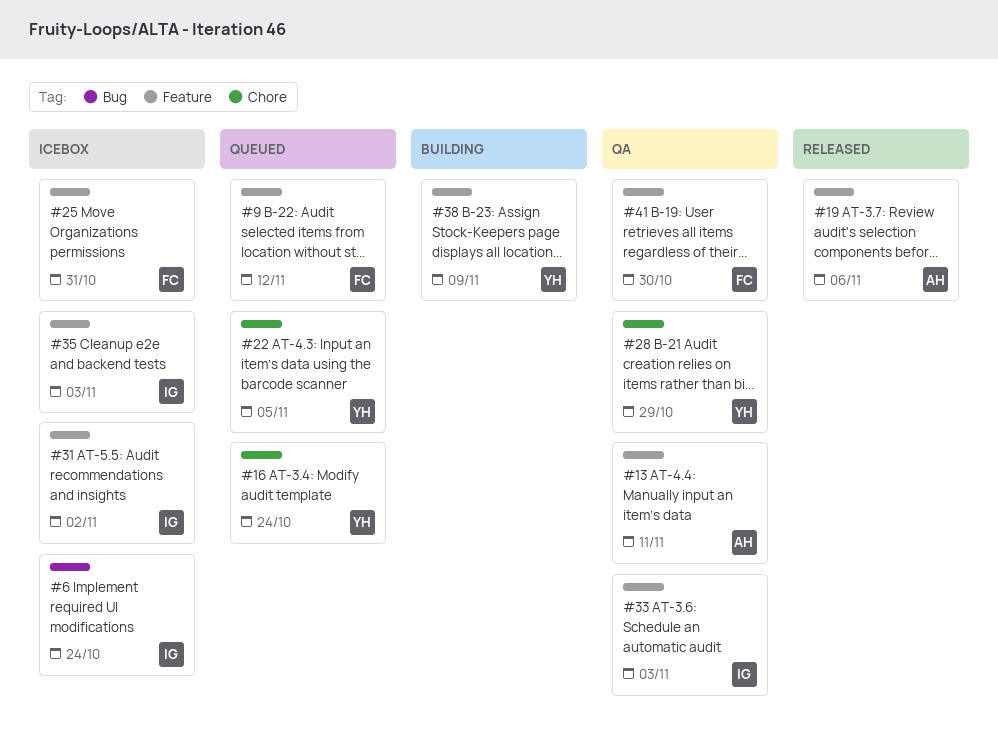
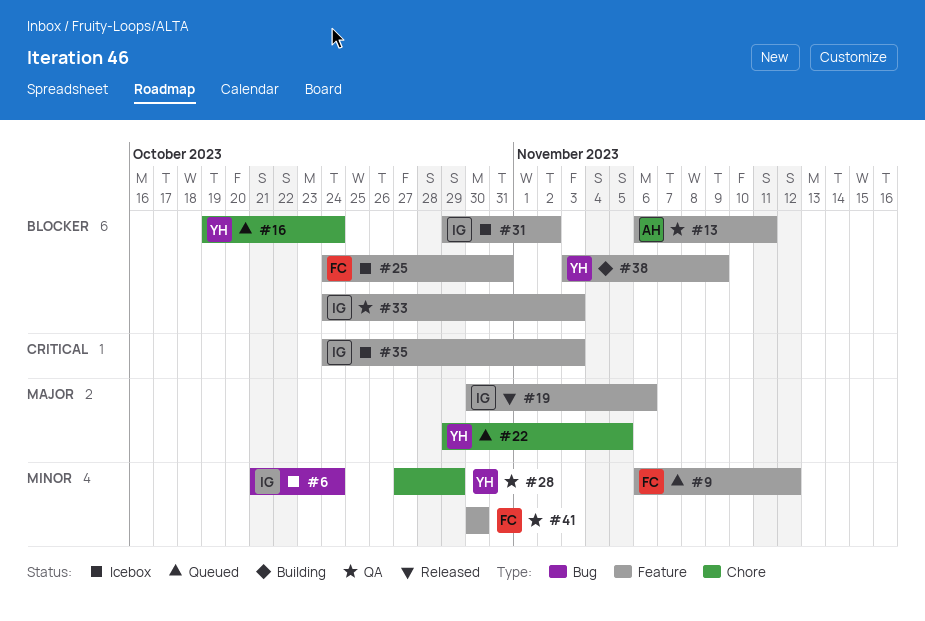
#19, owner: AH -> IG

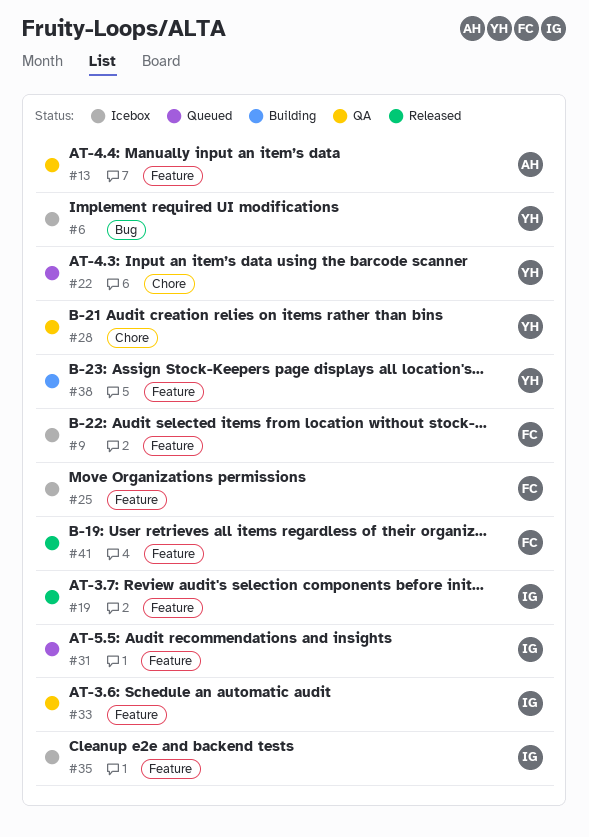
#6, owner: IG -> YH
#9, status: Queued -> Icebox
#16: present -> none
#31, status: Icebox -> Queued
#41, status: QA -> Released

